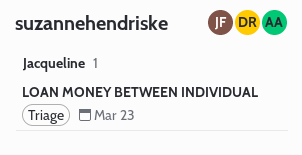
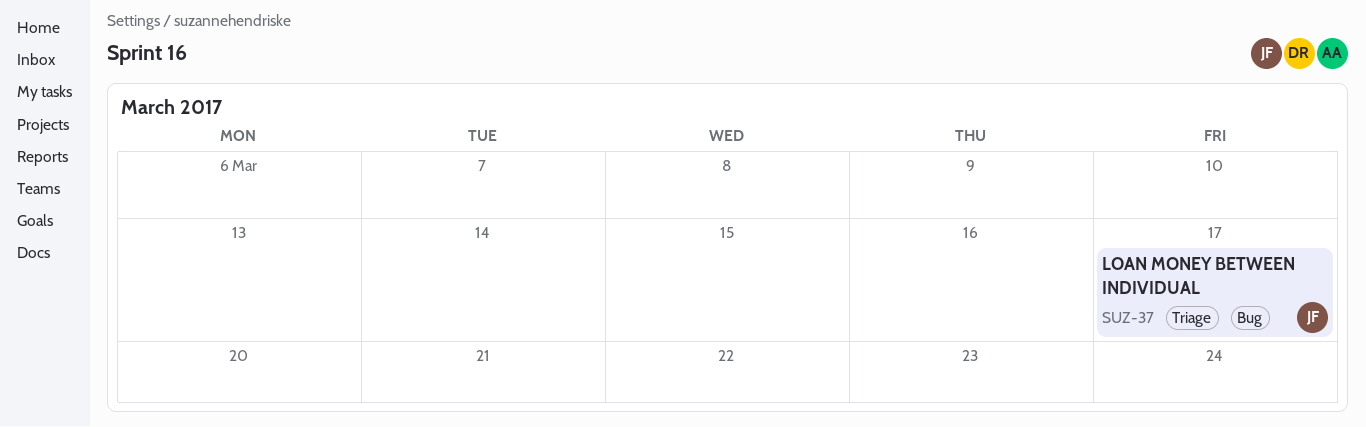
LOAN MONEY BETWEEN INDIVIDUAL, due: Mar 23 -> Mar 17

